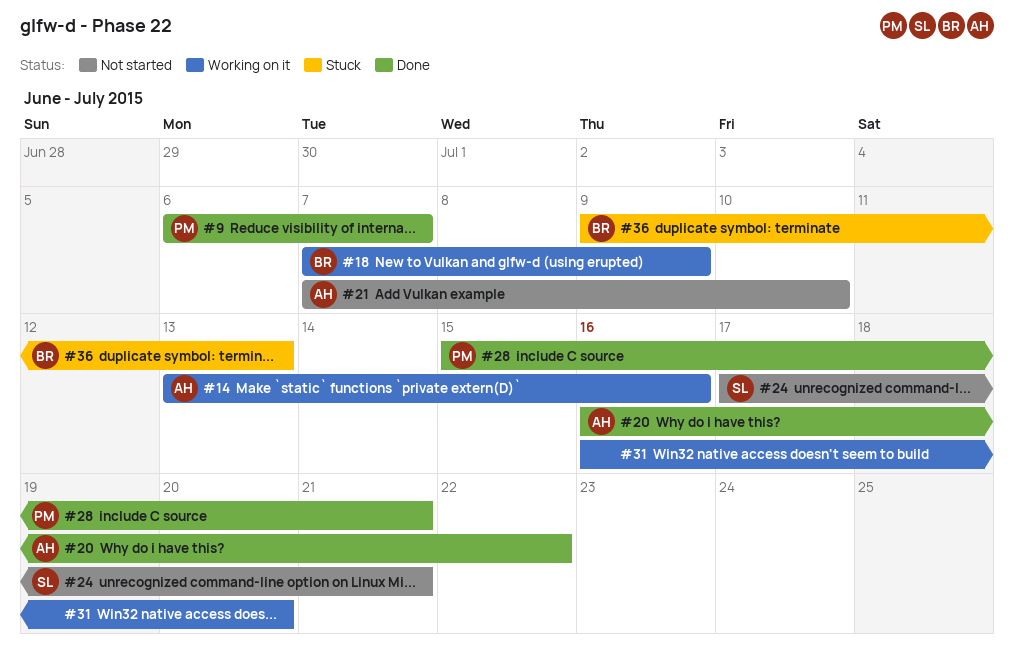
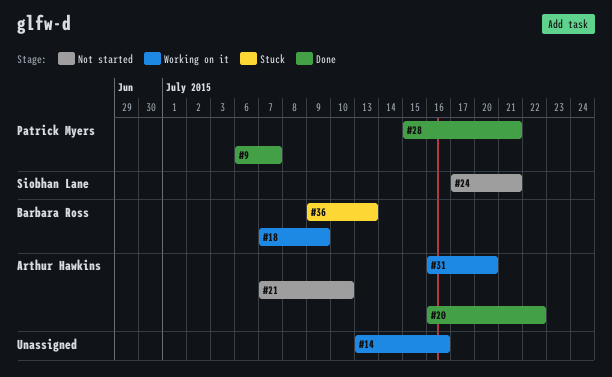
#14, owner: Arthur Hawkins -> none
#31, owner: none -> Arthur Hawkins

